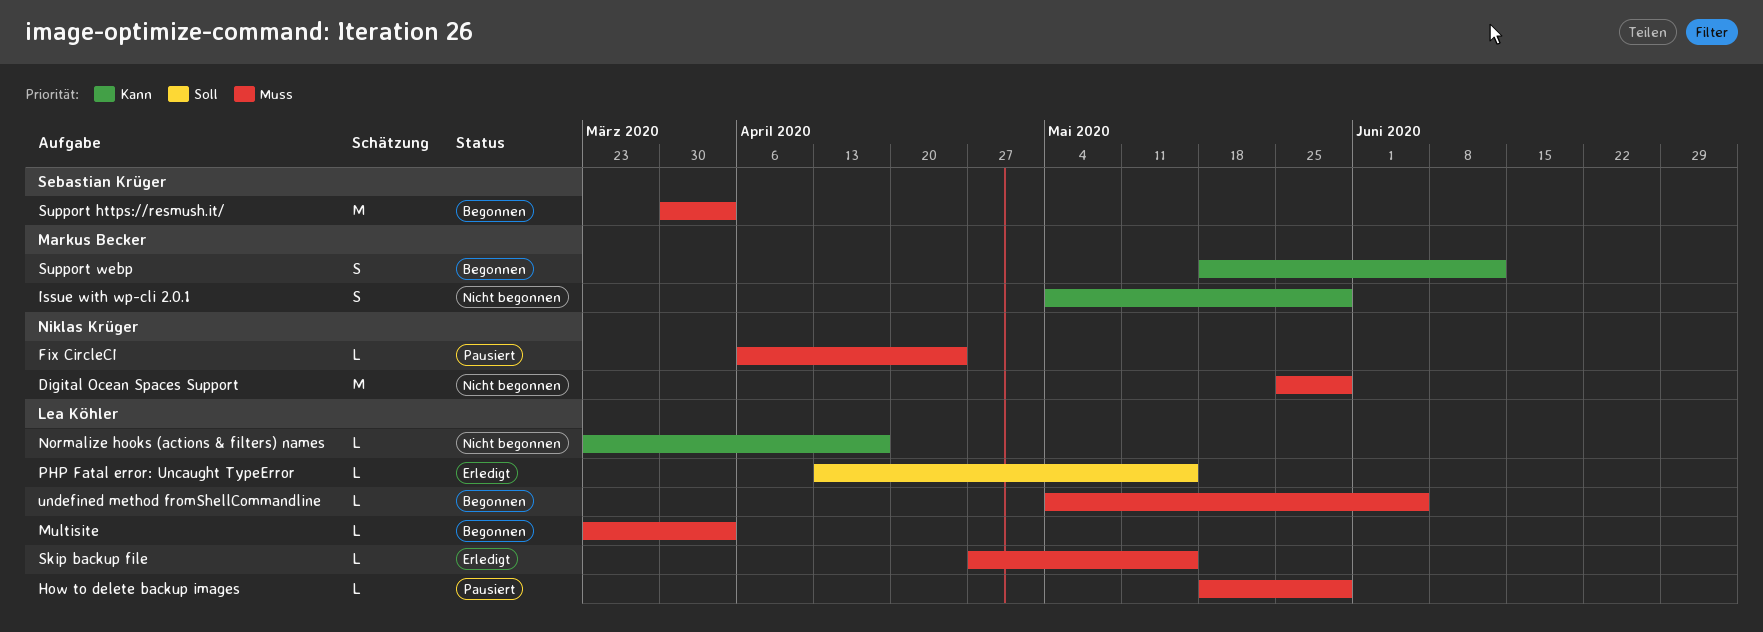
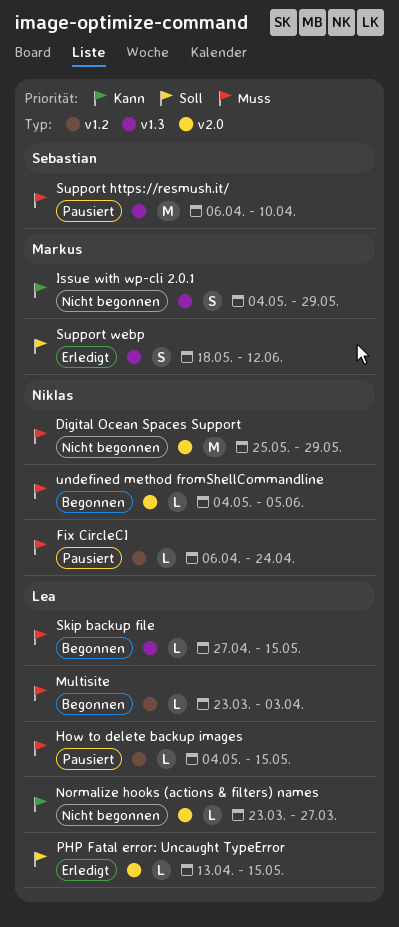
How to delete backup images, start: May 18 -> May 4
How to delete backup images, due: May 29 -> May 15
Normalize hooks (actions & filters) names, due: Apr 17 -> Mar 27
Skip backup file, status: Erledigt -> Begonnen
Support https://resmush.it/, status: Begonnen -> Pausiert
Support https://resmush.it/, start: Mar 30 -> Apr 6
Support https://resmush.it/, due: Apr 3 -> Apr 10
Support webp, status: Begonnen -> Erledigt
Support webp, priority: Kann -> Soll
undefined method fromShellCommandline, owner: Lea Köhler -> Niklas Krüger

